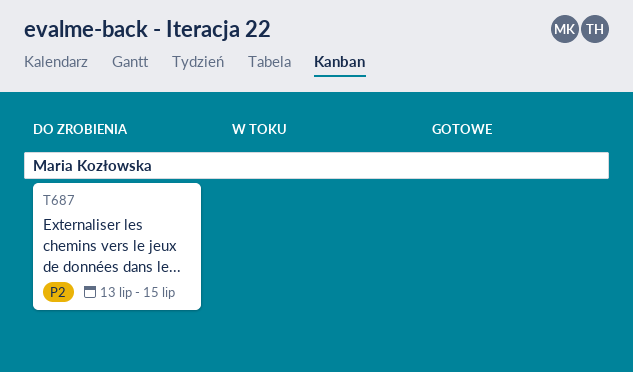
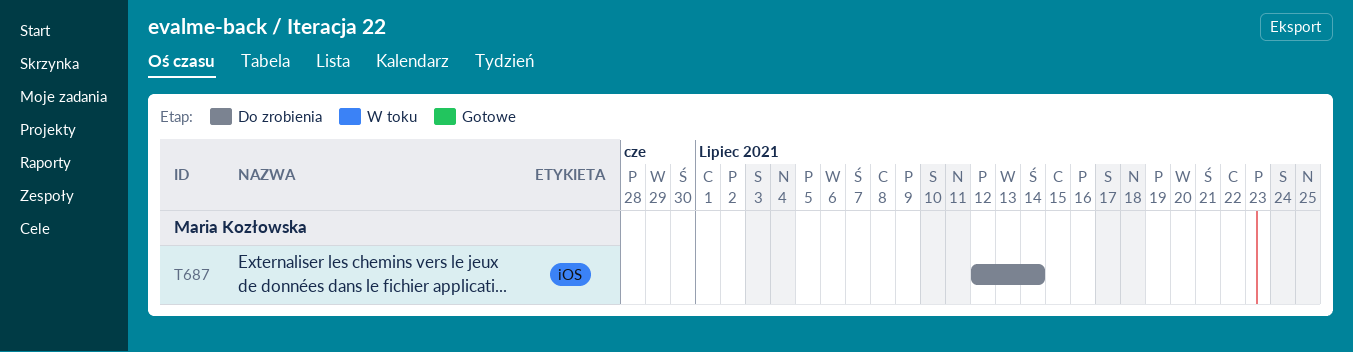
T687, start: Jul 13 -> Jul 12
T687, due: Jul 15 -> Jul 14

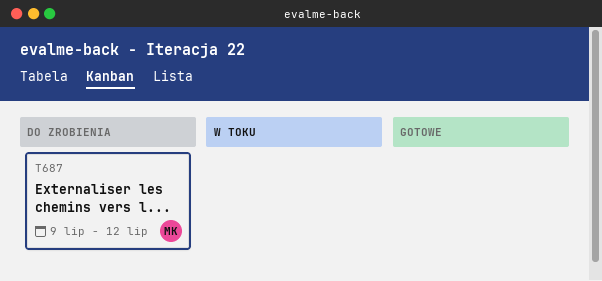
T687, start: Jul 12 -> Jul 9
T687, due: Jul 14 -> Jul 12

